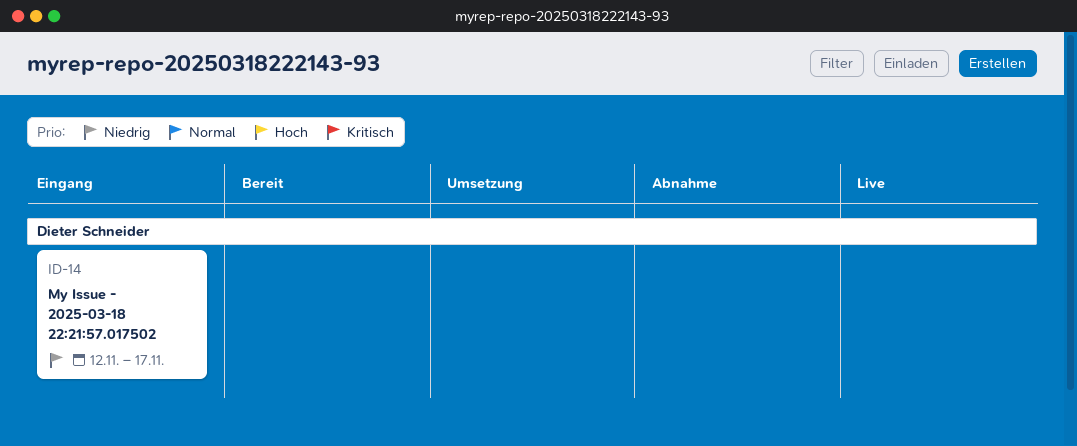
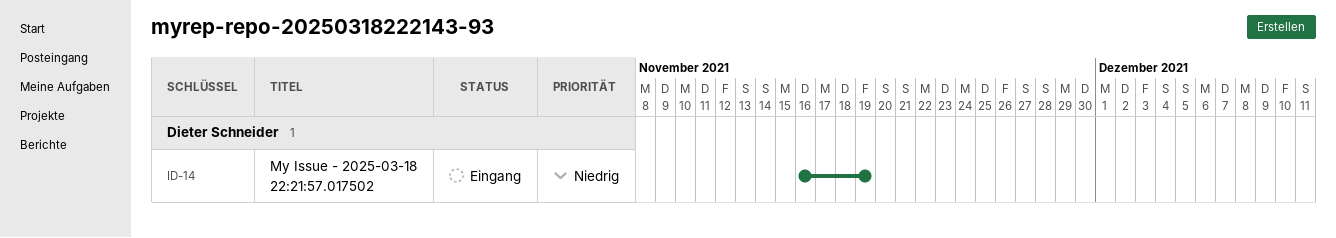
ID-14, start: Nov 12 -> Nov 16
ID-14, due: Nov 17 -> Nov 19

